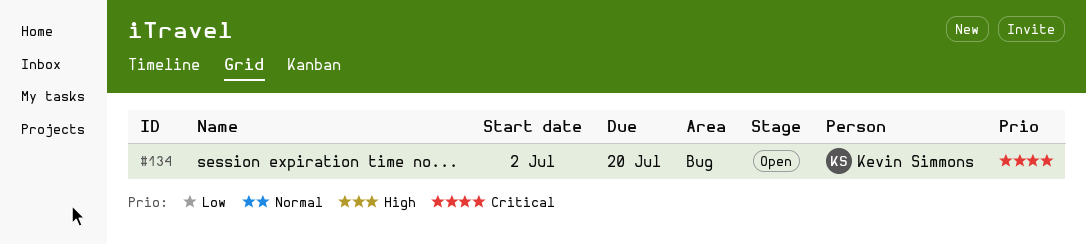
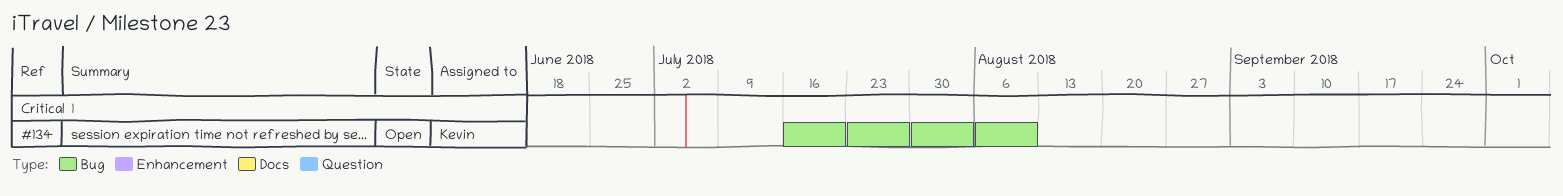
#134, start: Jul 2 -> Jul 16
#134, due: Jul 20 -> Aug 10

